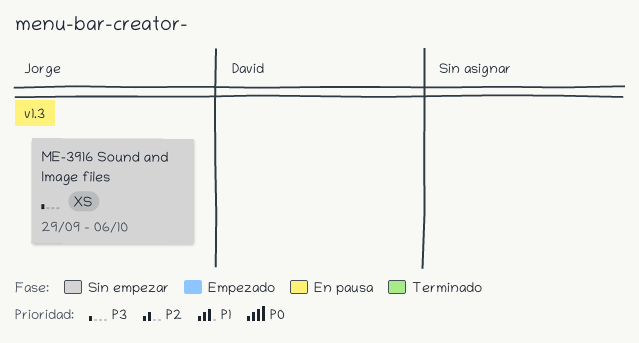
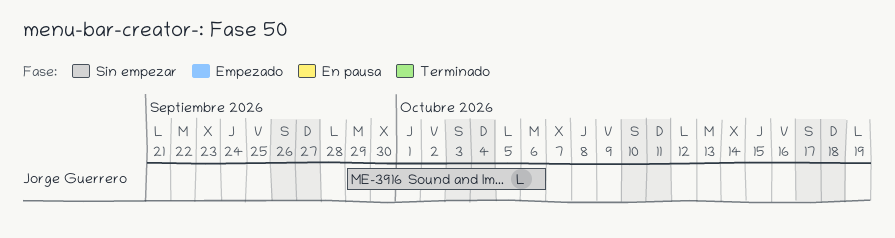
ME-3916, estimate: XS -> L

